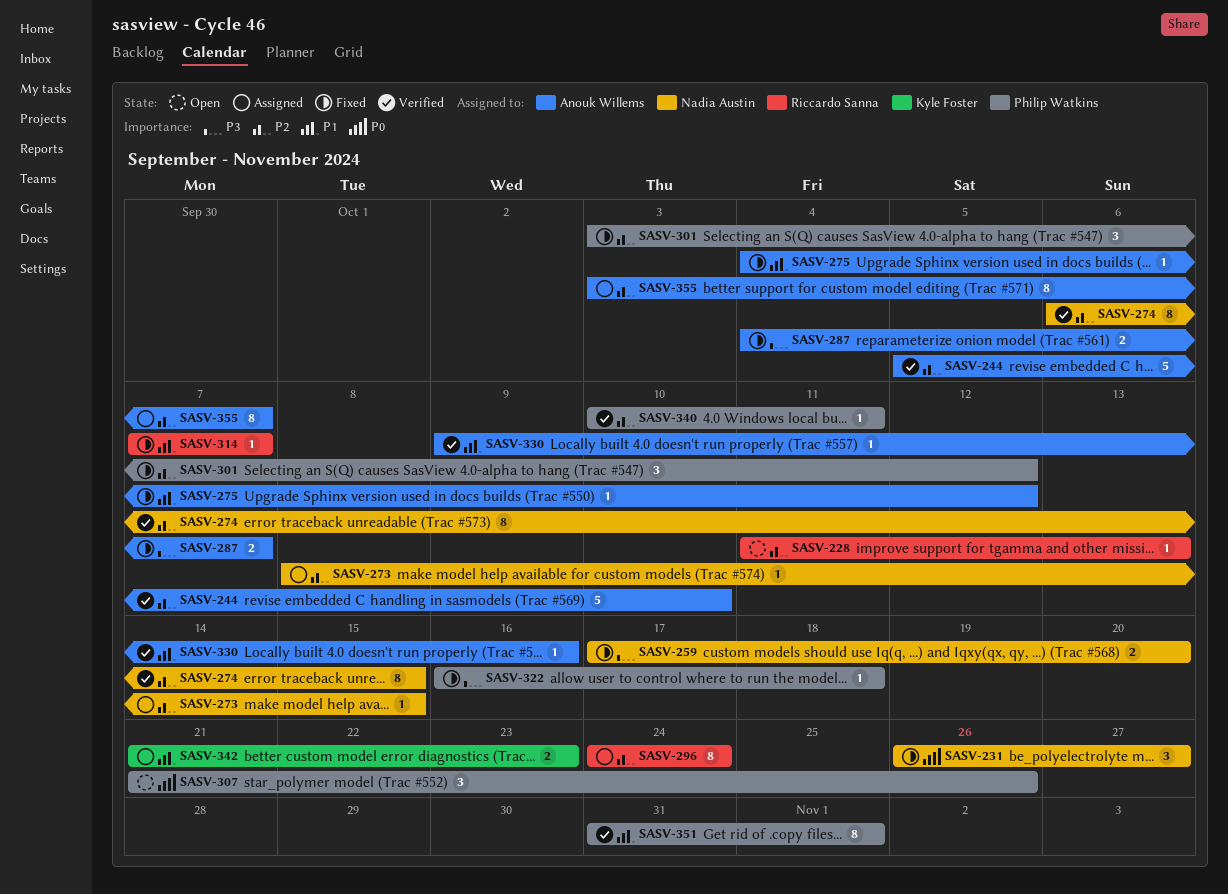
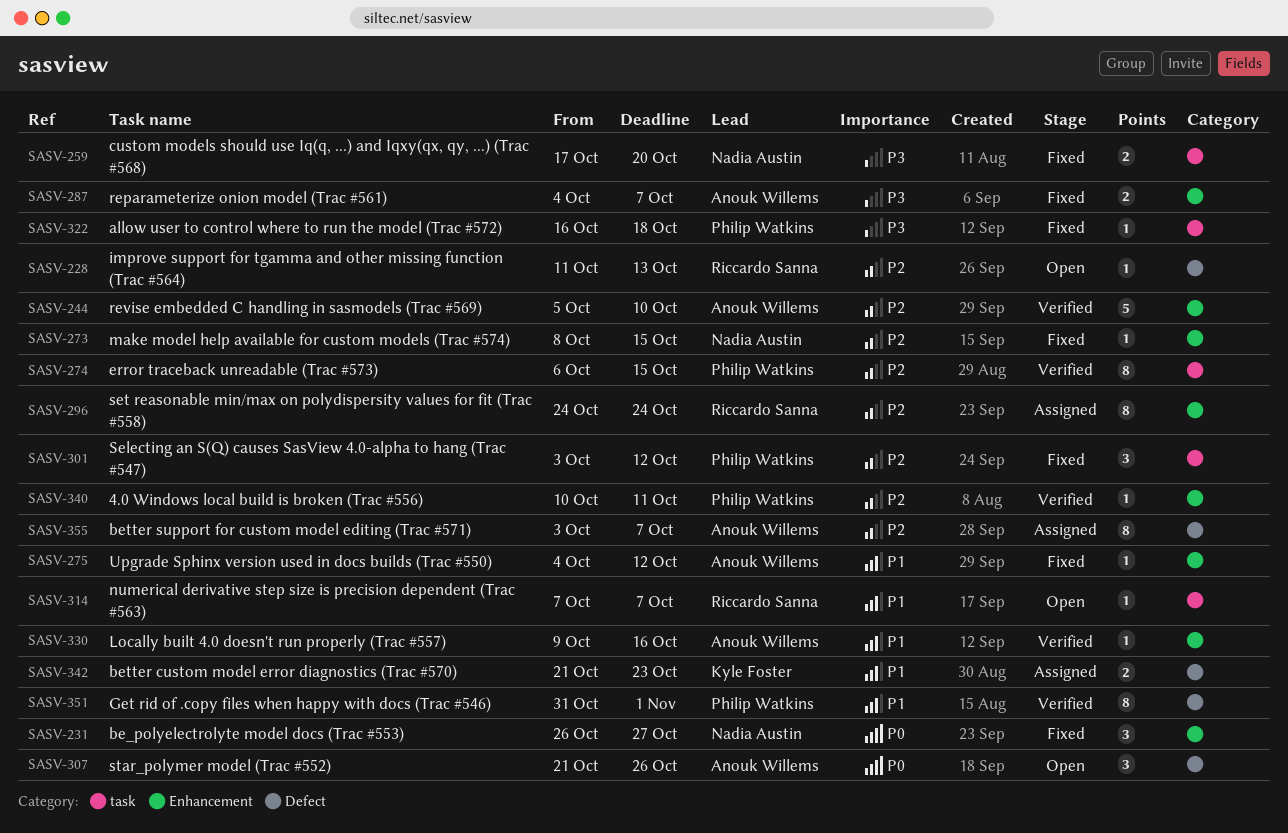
SASV-273, status: Assigned -> Fixed
SASV-274, owner: Nadia Austin -> Philip Watkins
SASV-307, owner: Philip Watkins -> Anouk Willems
SASV-314, status: Fixed -> Open

